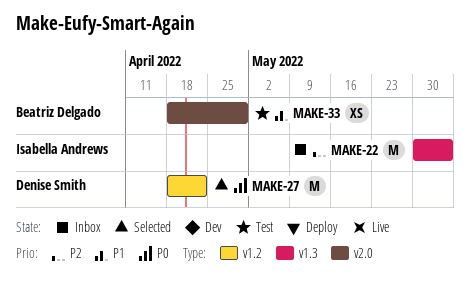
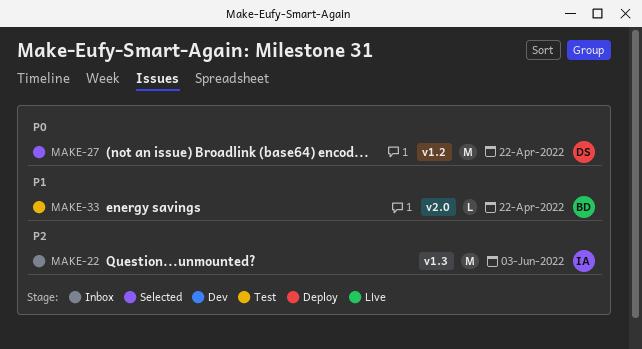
MAKE-33, estimate: XS -> L
MAKE-33, due: Apr 29 -> Apr 22

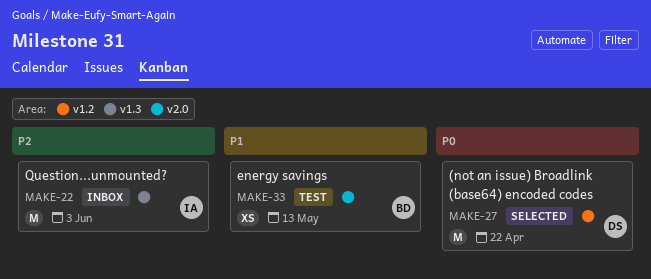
MAKE-33, estimate: L -> XS
MAKE-33, due: Apr 22 -> May 13

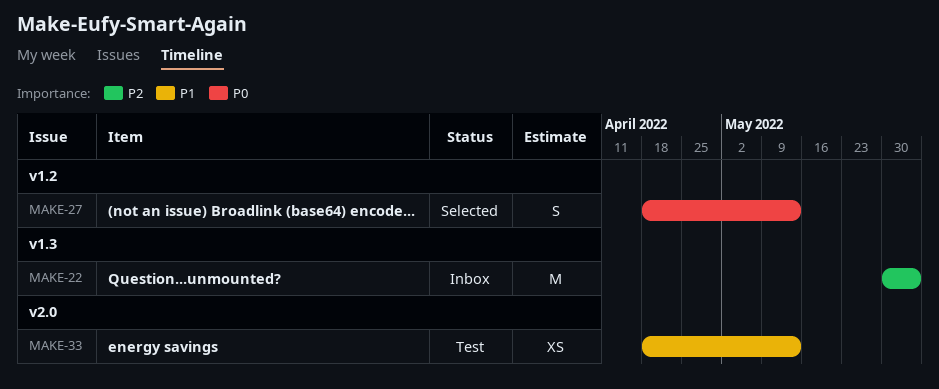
MAKE-27, estimate: M -> S
MAKE-27, due: Apr 22 -> May 13

